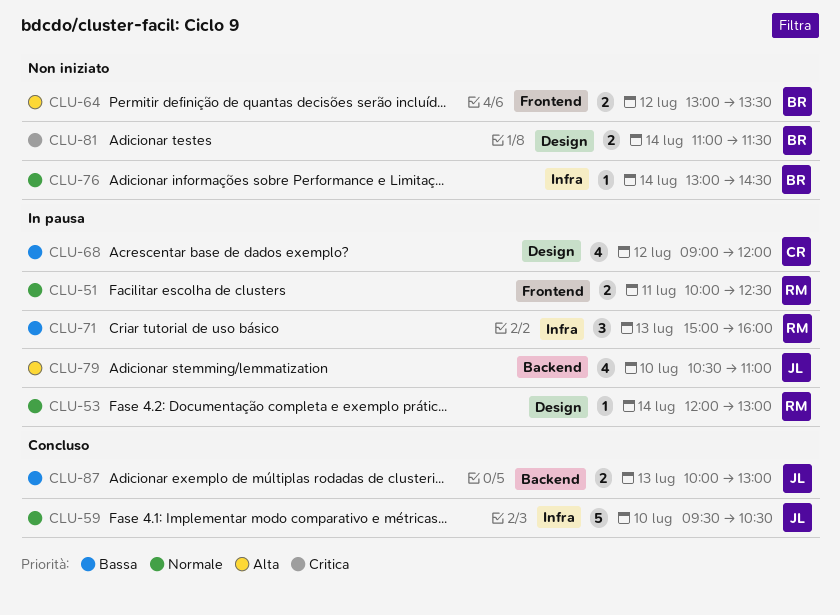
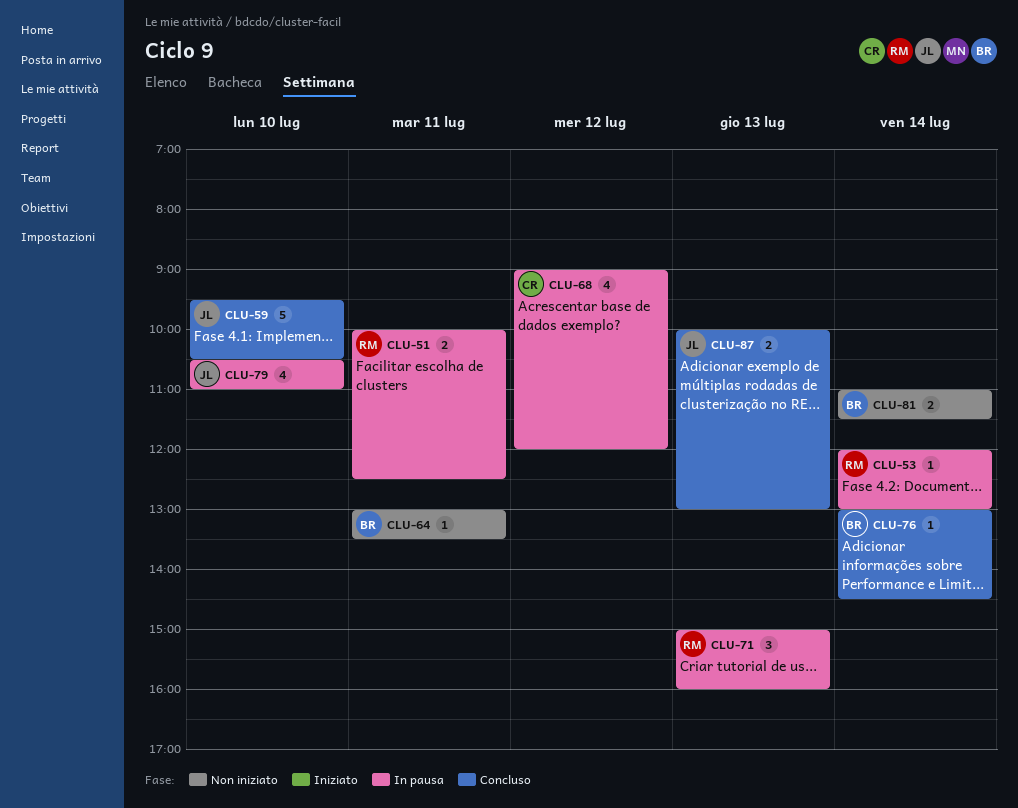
CLU-64, estimate: 2 -> 1
CLU-64, day: Jul 12 -> Jul 11
CLU-76, status: Non iniziato -> Concluso

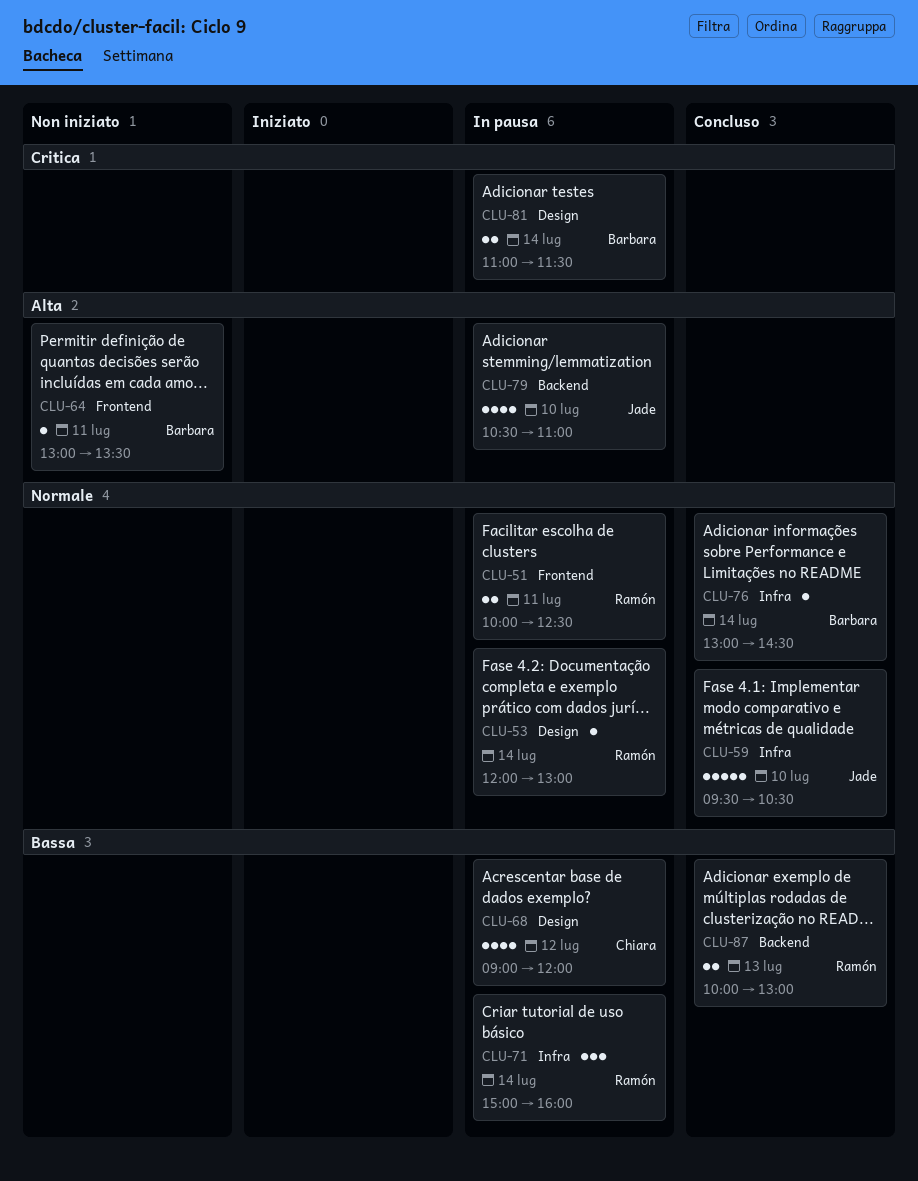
CLU-71, day: Jul 13 -> Jul 14
CLU-81, status: Non iniziato -> In pausa
CLU-87, owner: Jade -> Ramón

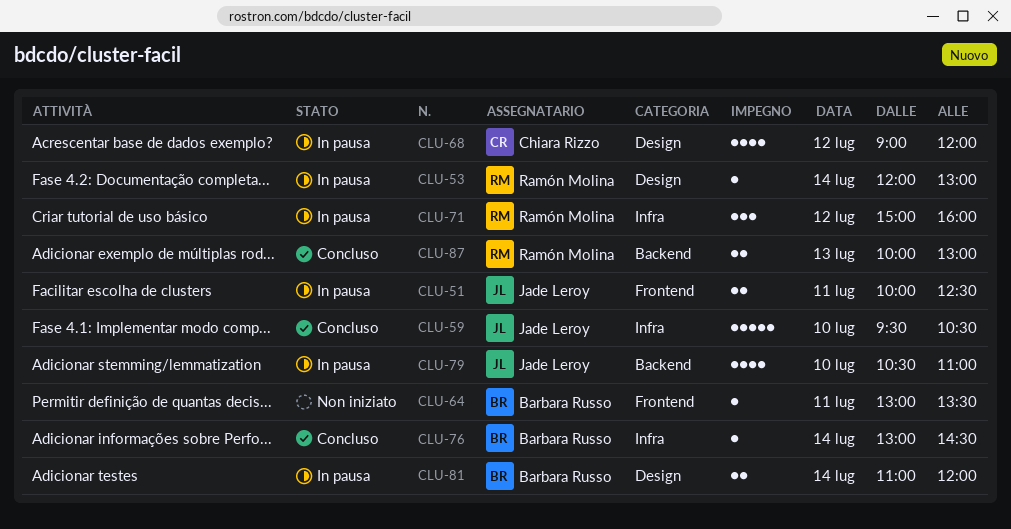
CLU-51, owner: Ramón Molina -> Jade Leroy
CLU-71, day: Jul 14 -> Jul 12
CLU-81, ends: 11:30 -> 12:00

